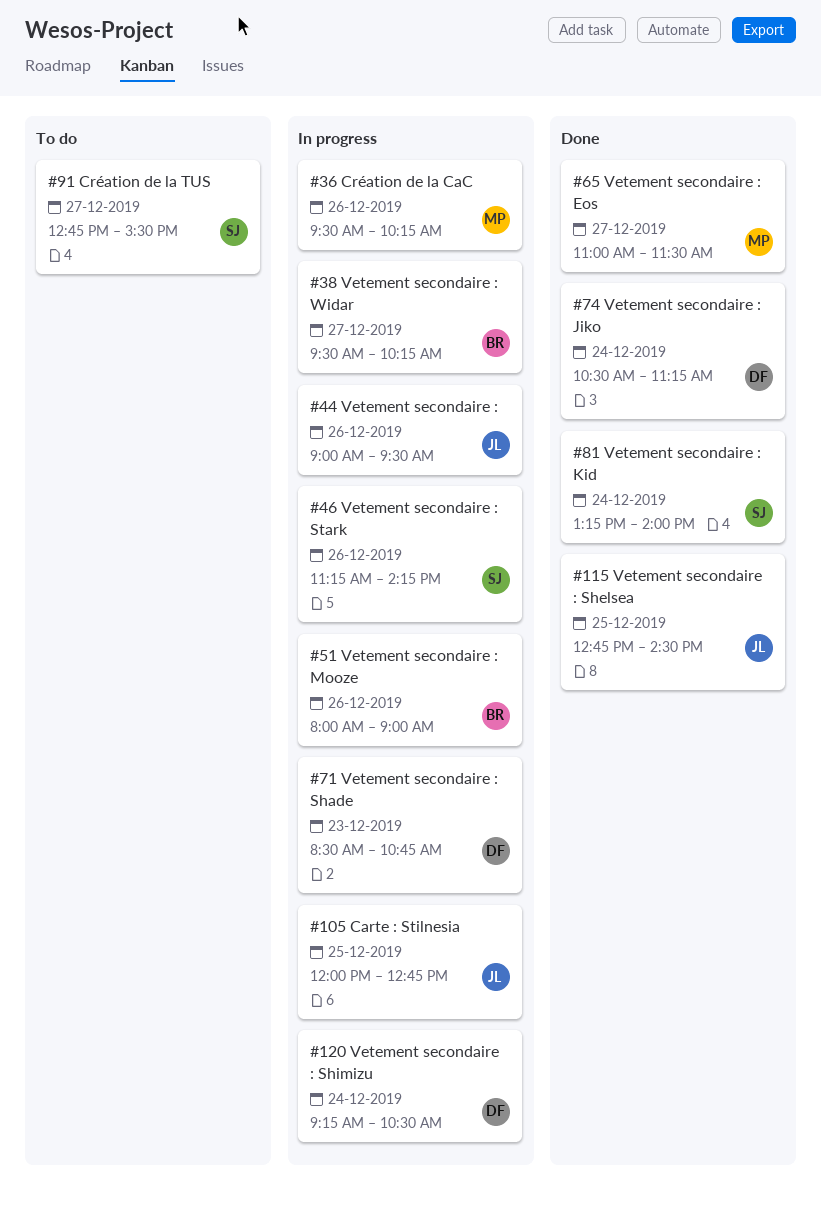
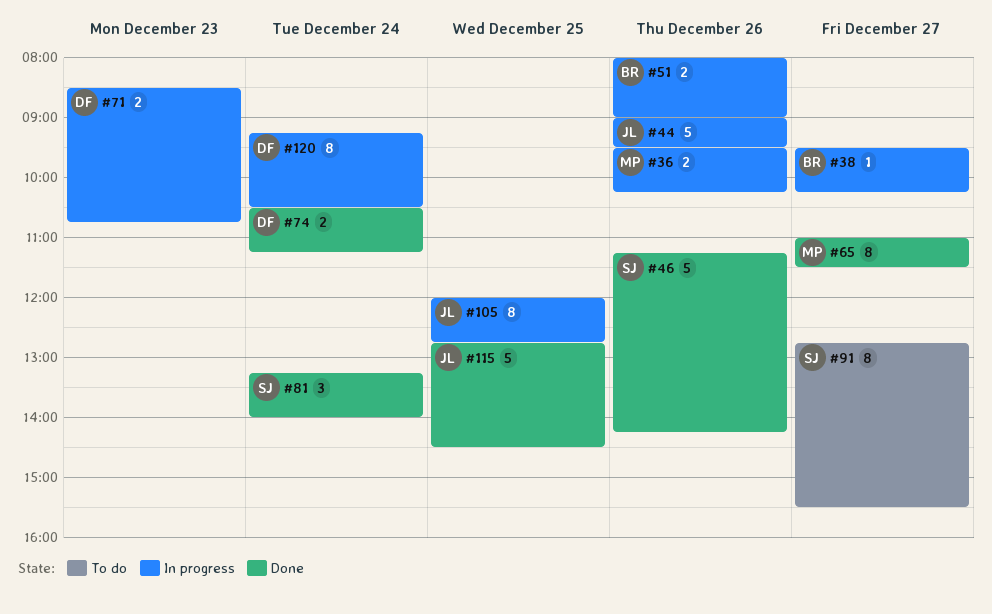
#46, status: In progress -> Done

